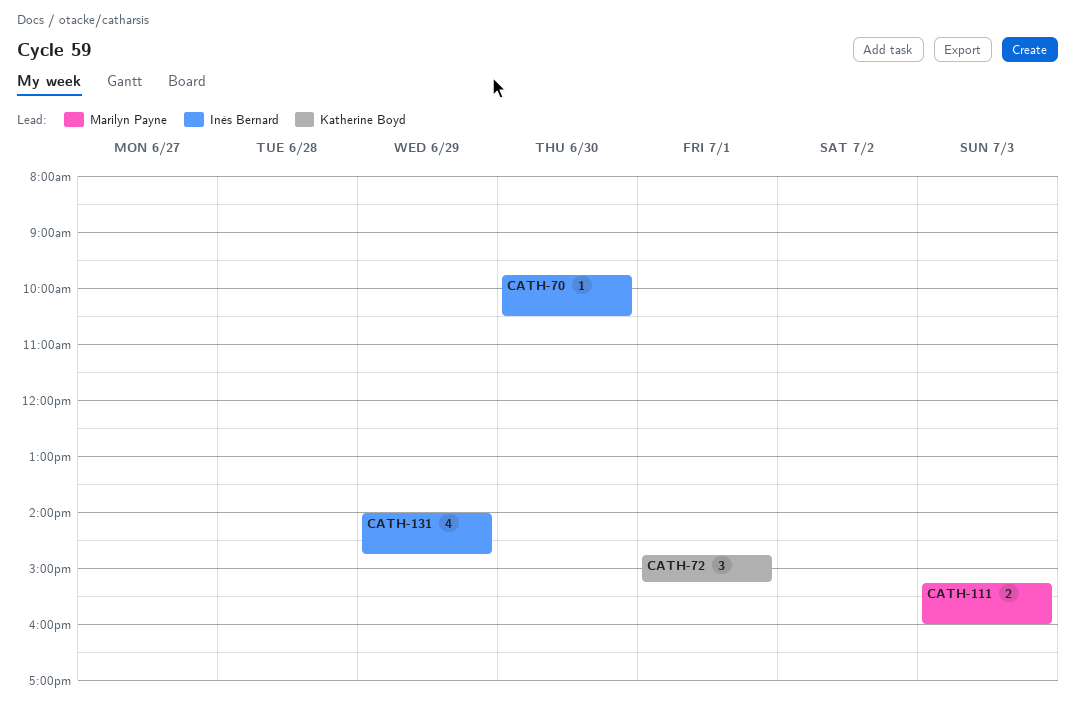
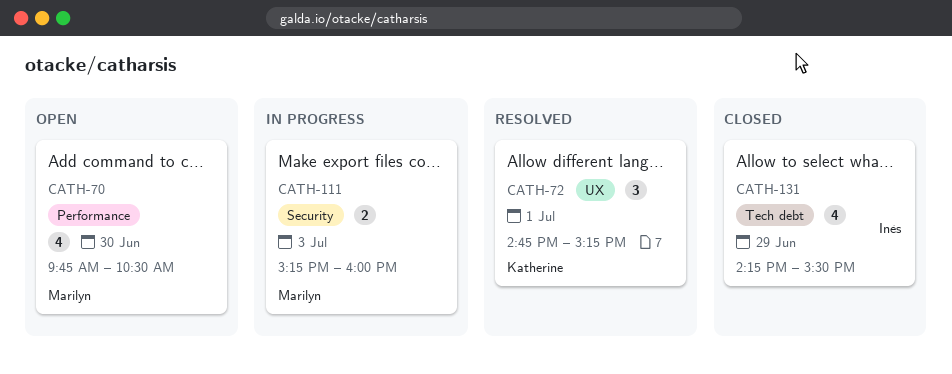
CATH-70, owner: Inès Bernard -> Marilyn Payne
CATH-70, estimate: 1 -> 4
CATH-131, begins: 14:00 -> 14:15
CATH-131, ends: 14:45 -> 15:30

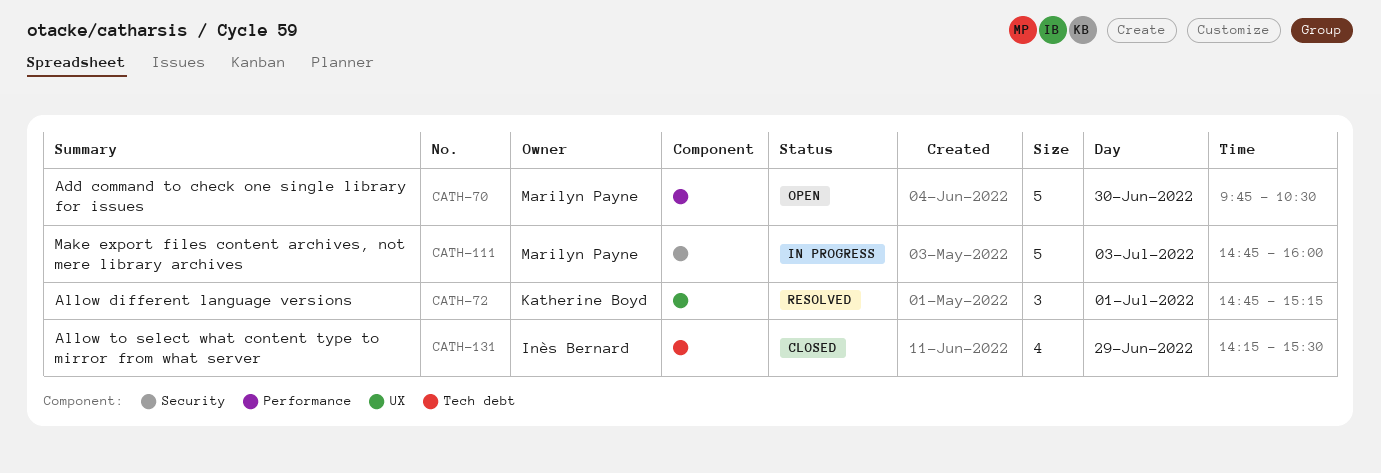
CATH-70, estimate: 4 -> 5
CATH-111, estimate: 2 -> 5
CATH-111, begins: 15:15 -> 14:45

